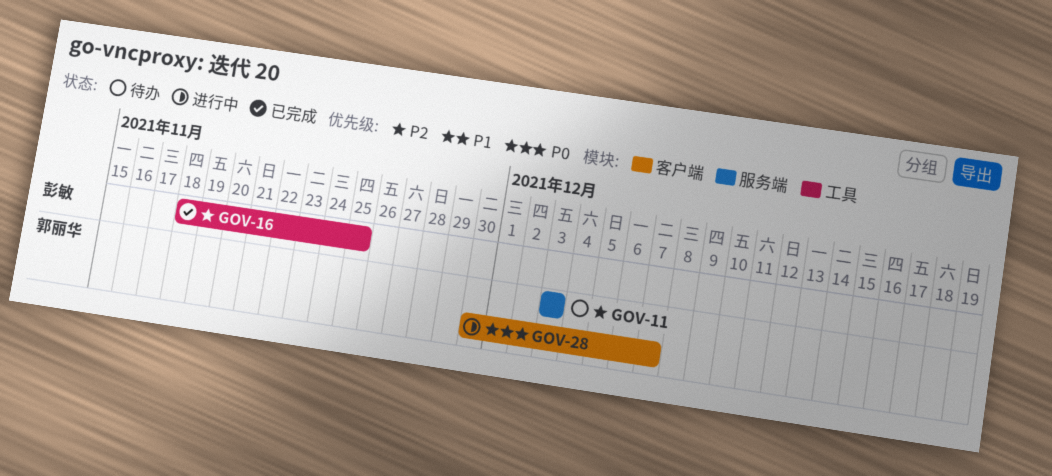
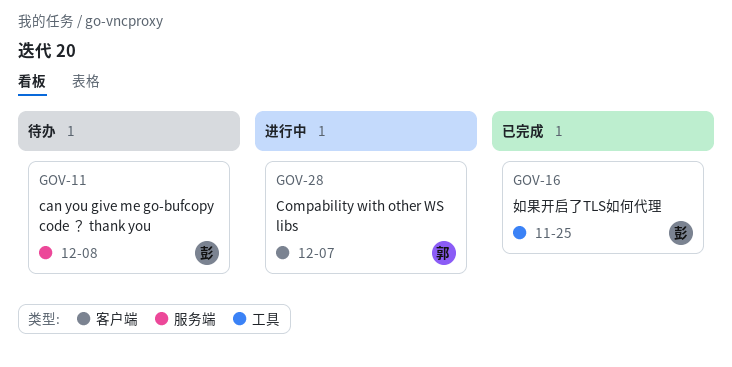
GOV-11, owner: 郭丽华 -> 彭敏
GOV-11, due: Dec 3 -> Dec 8

